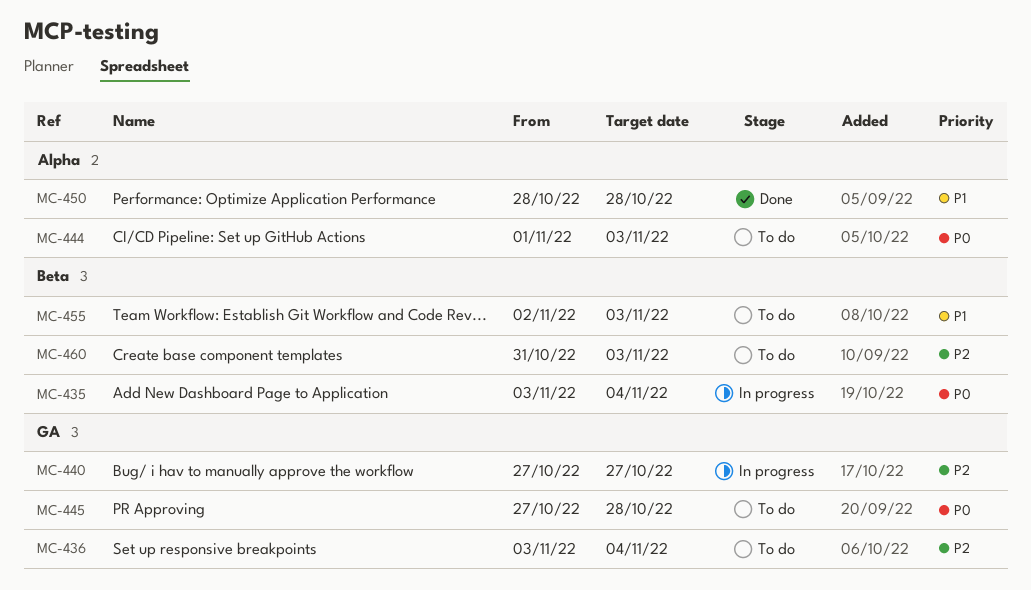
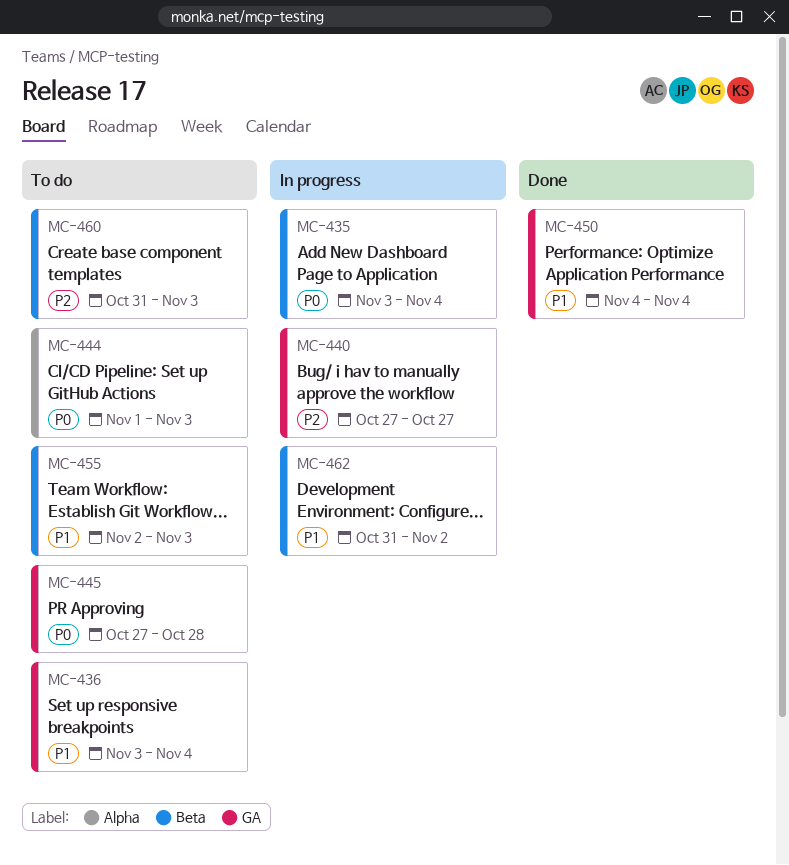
MC-436, priority: P2 -> P1
MC-450, label: Alpha -> GA
MC-450, start: Oct 28 -> Nov 4
MC-450, due: Oct 28 -> Nov 4
MC-462: none -> present

